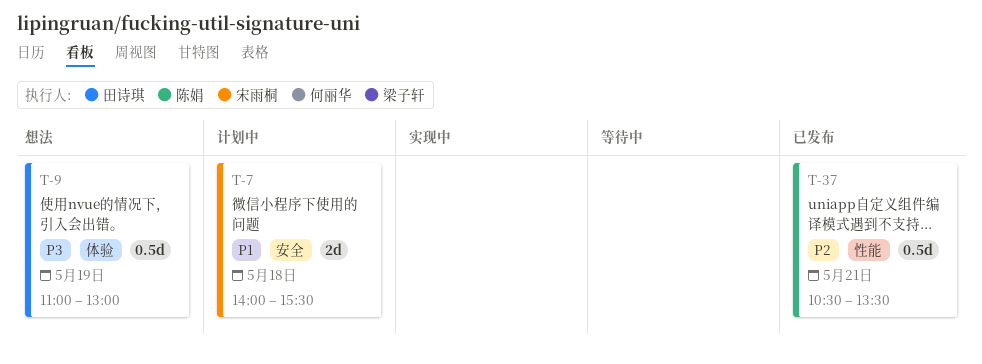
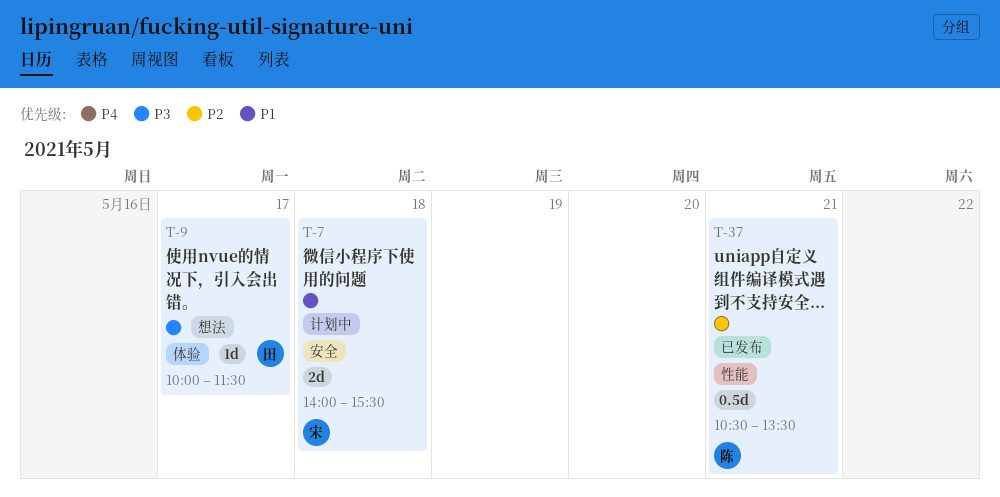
T-9, estimate: 0.5d -> 1d
T-9, day: May 19 -> May 17
T-9, begins: 11:00 -> 10:00
T-9, ends: 13:00 -> 11:30

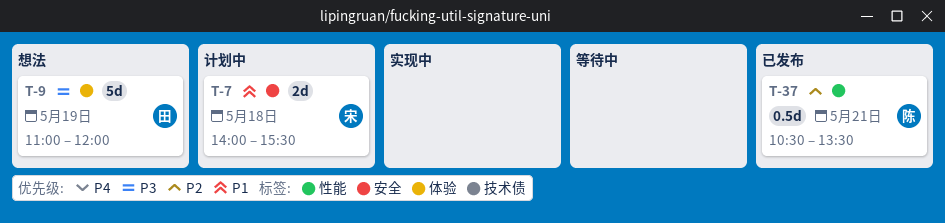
T-9, estimate: 1d -> 5d
T-9, day: May 17 -> May 19
T-9, begins: 10:00 -> 11:00
T-9, ends: 11:30 -> 12:00

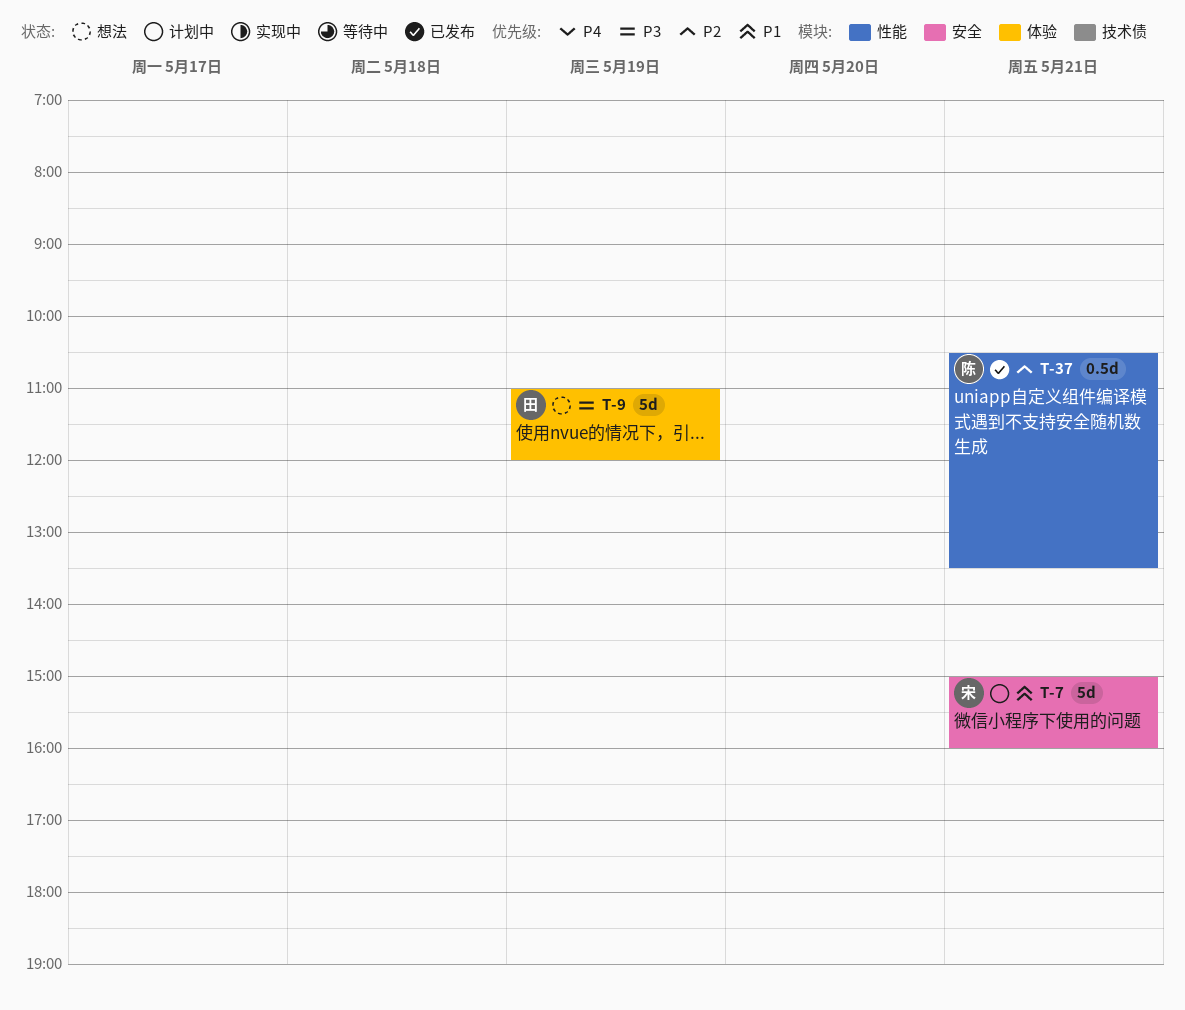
T-7, estimate: 2d -> 5d
T-7, day: May 18 -> May 21
T-7, begins: 14:00 -> 15:00
T-7, ends: 15:30 -> 16:00

